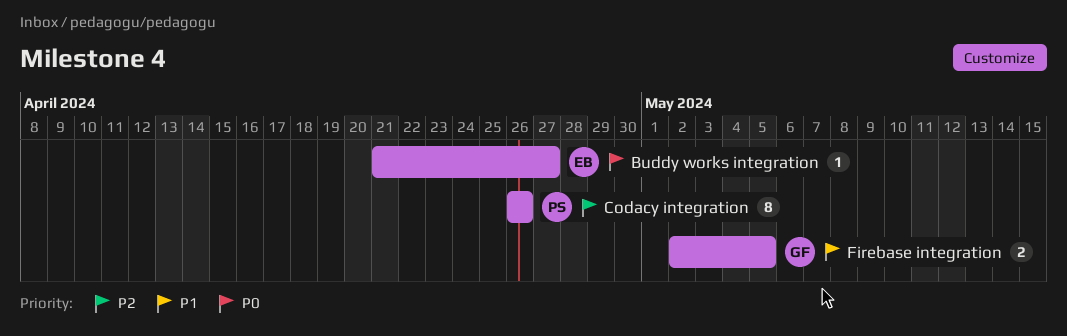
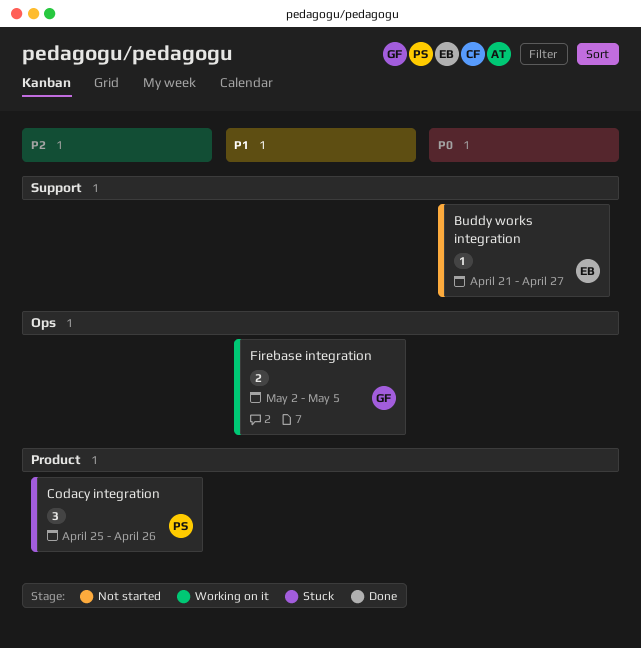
Codacy integration, estimate: 8 -> 3
Codacy integration, start: Apr 26 -> Apr 25

